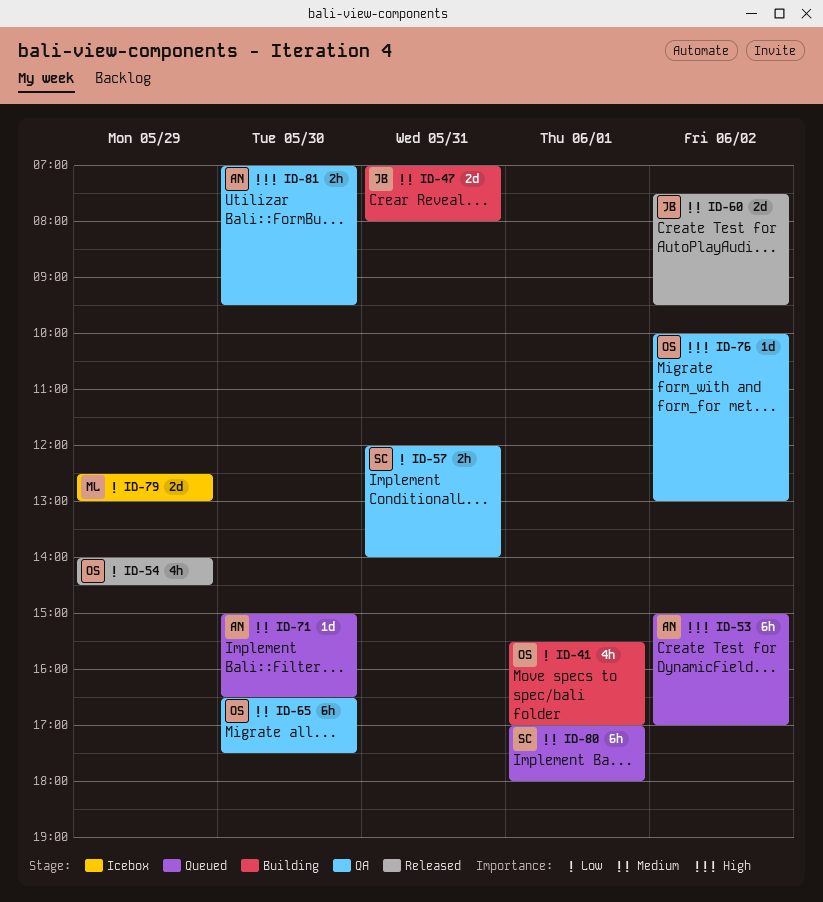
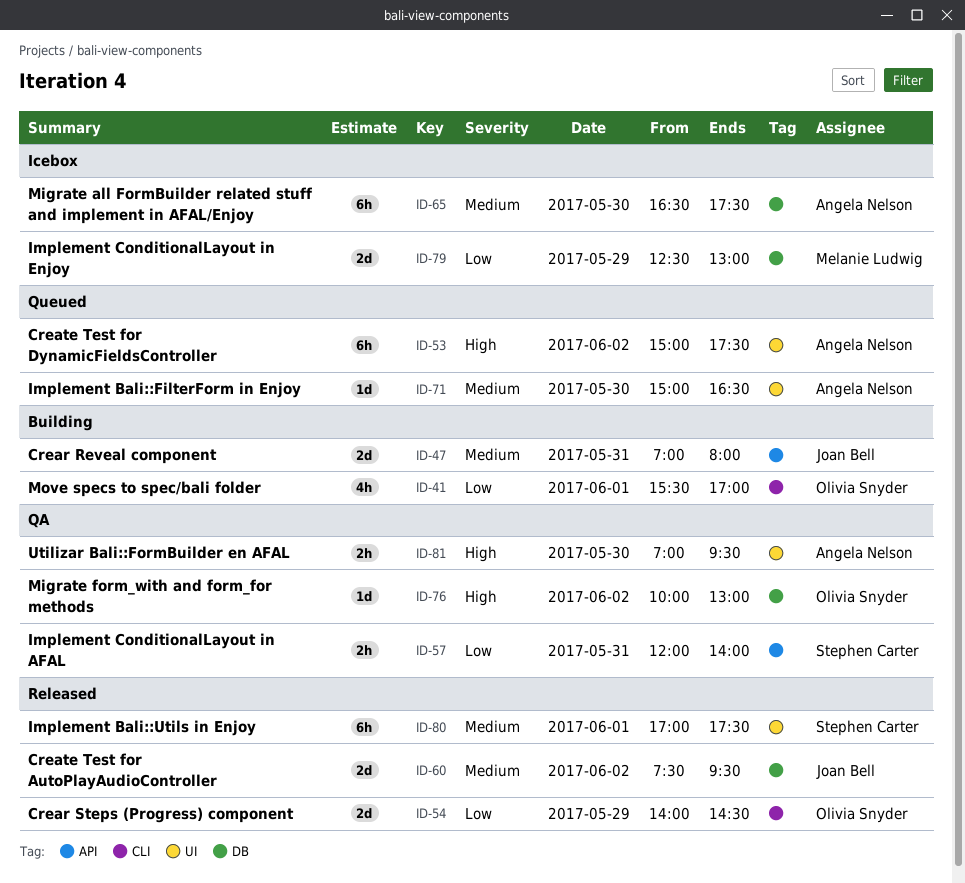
ID-53, ends: 17:00 -> 17:30
ID-54, estimate: 4h -> 2d
ID-65, status: QA -> Icebox
ID-65, owner: Olivia Snyder -> Angela Nelson
ID-80, status: Queued -> Released
ID-80, ends: 18:00 -> 17:30

